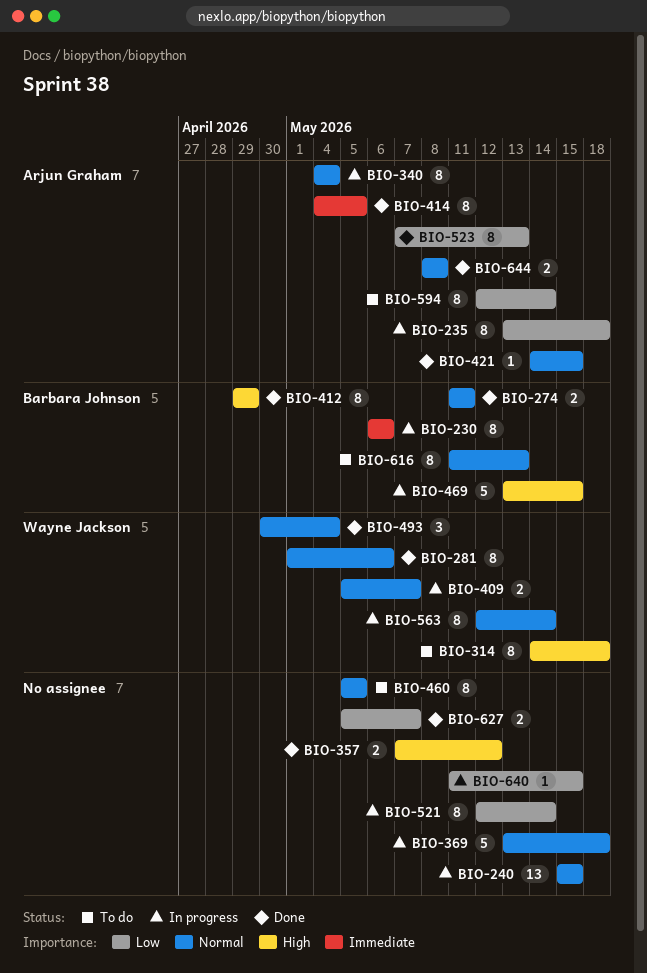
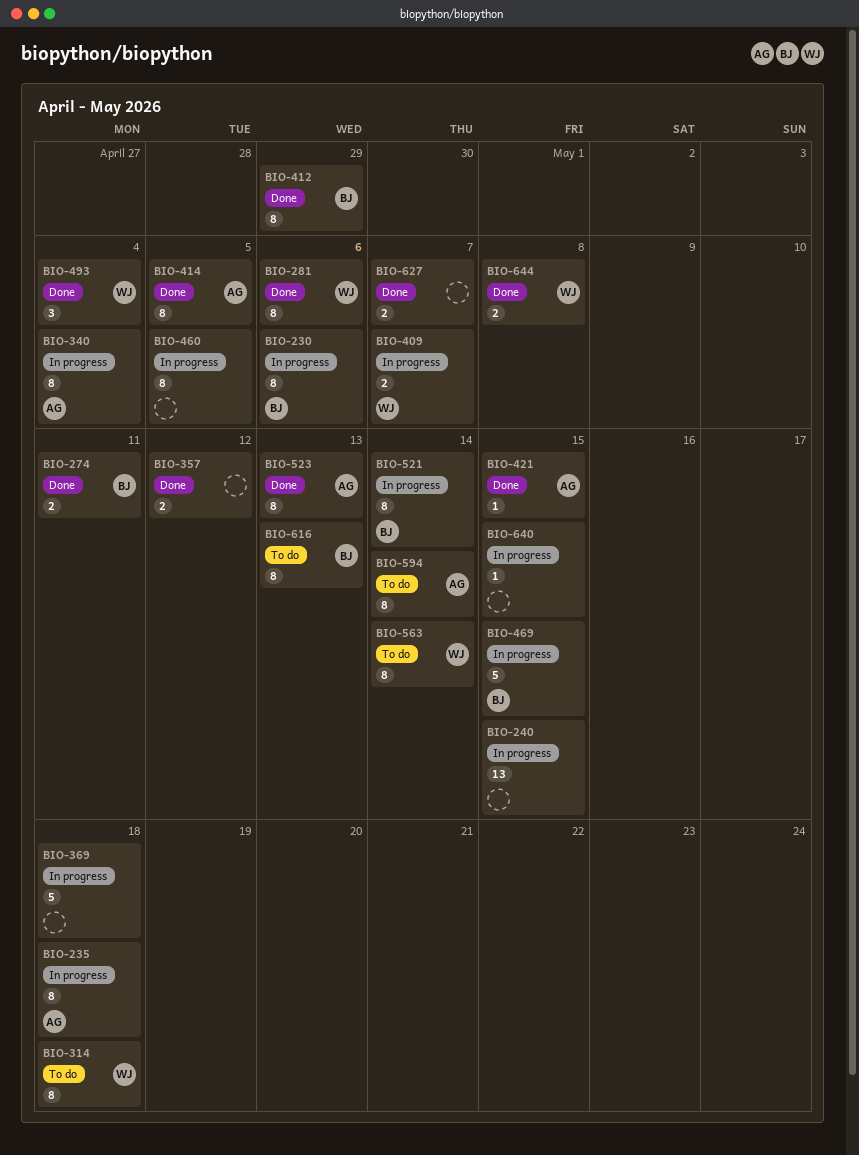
BIO-460, status: To do -> In progress
BIO-521, owner: none -> Barbara Johnson
BIO-563, status: In progress -> To do
BIO-644, owner: Arjun Graham -> Wayne Jackson

